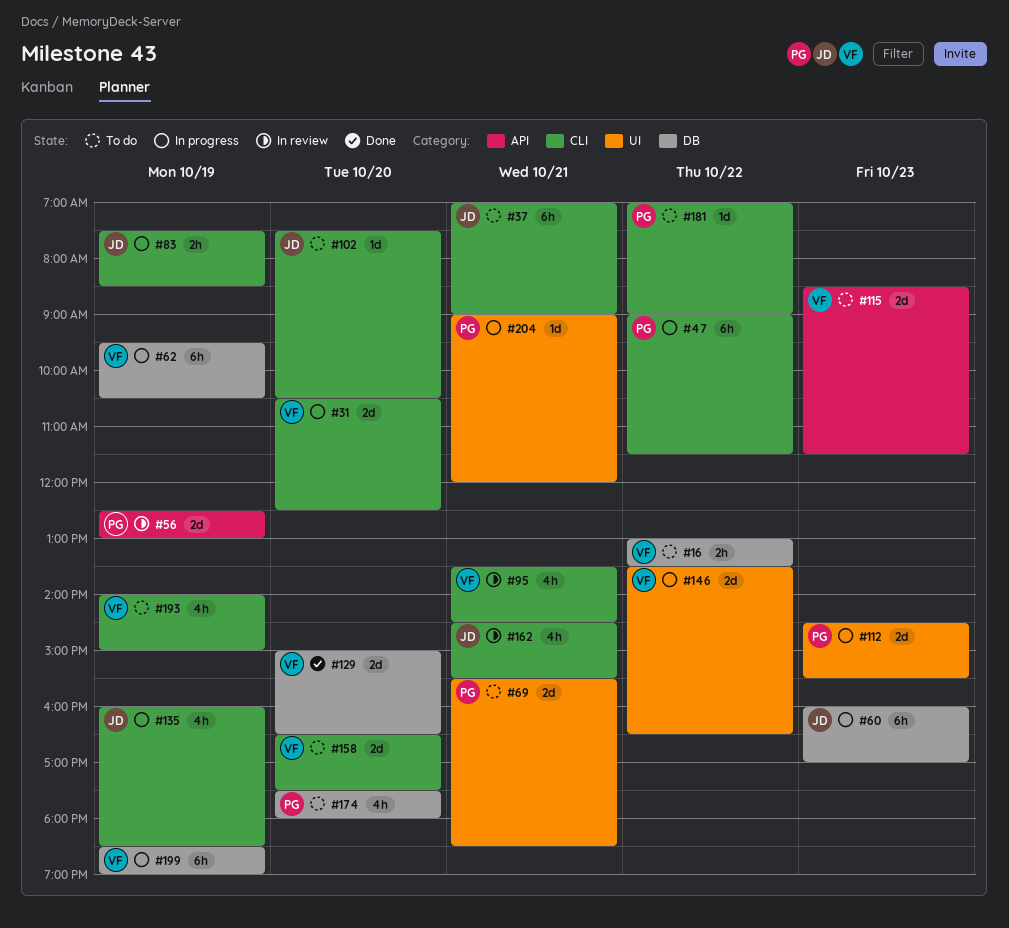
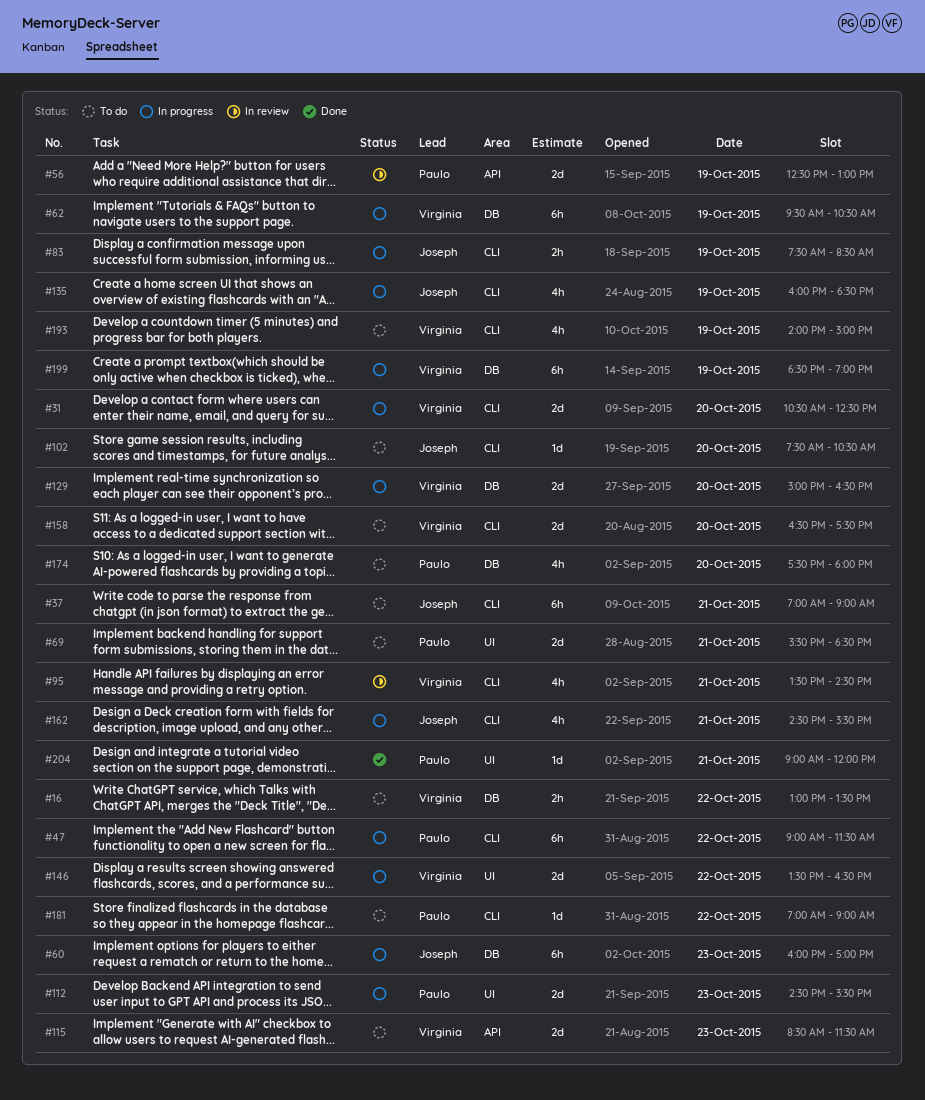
#129, status: Done -> In progress
#162, status: In review -> In progress
#204, status: In progress -> Done

